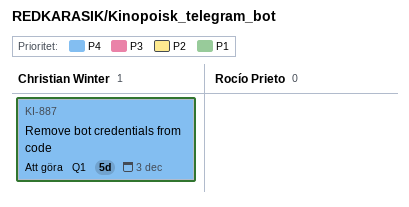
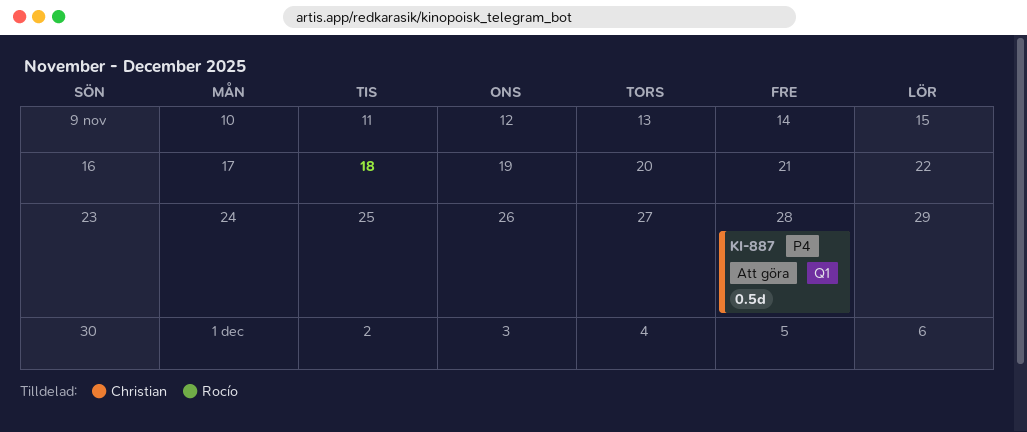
KI-887, estimate: 5d -> 0.5d
KI-887, due: Dec 3 -> Nov 28

